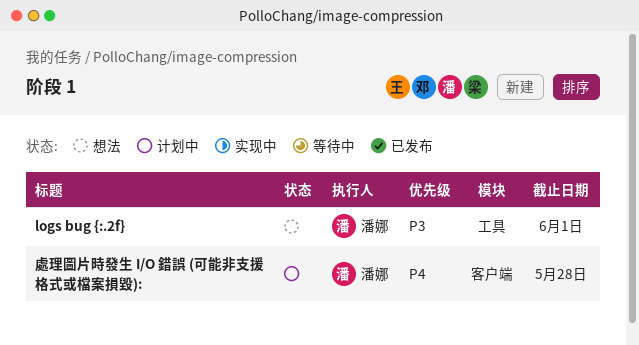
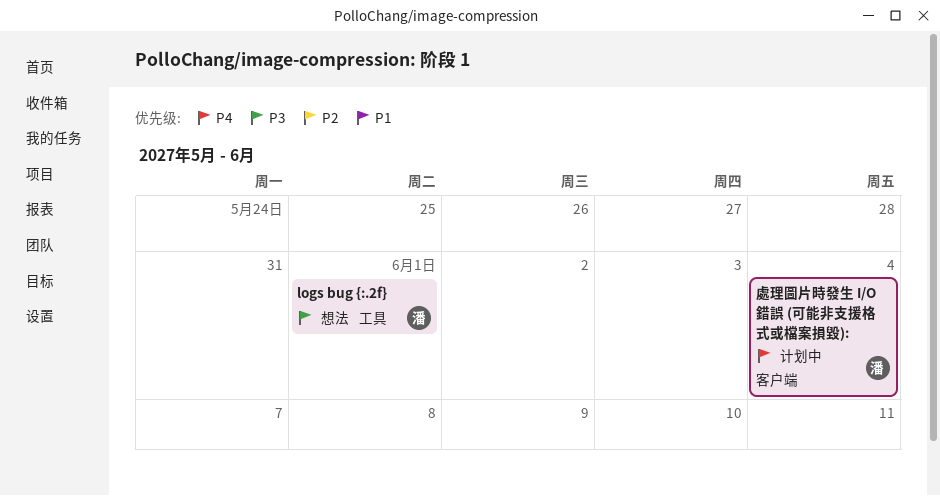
處理圖片時發生 I/O 錯誤 (可能非支援格式或檔案損毀):, due: May 28 -> Jun 4

